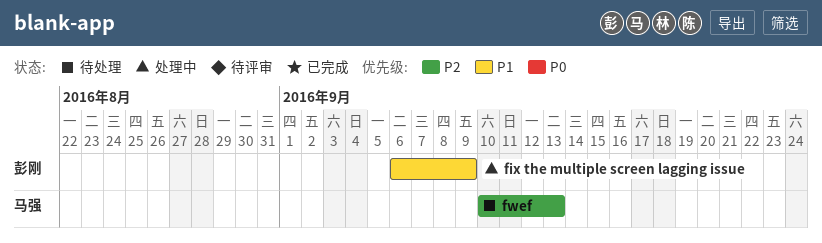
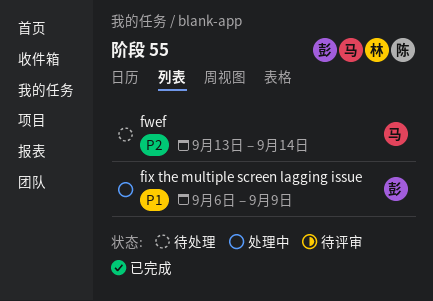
fwef, start: Sep 10 -> Sep 13
fwef, due: Sep 13 -> Sep 14

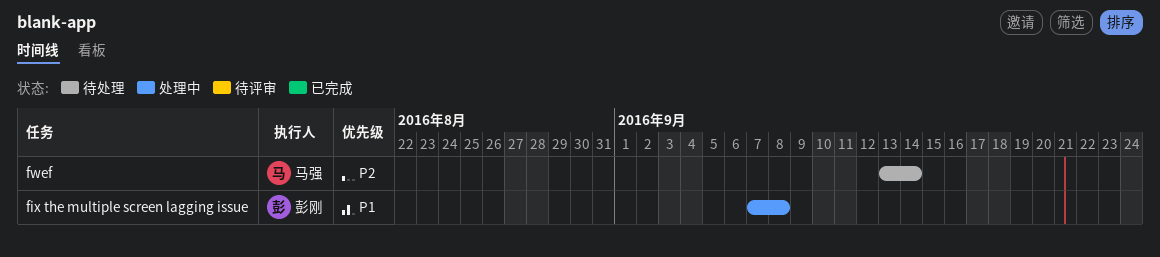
fix the multiple screen lagging issue, start: Sep 6 -> Sep 7
fix the multiple screen lagging issue, due: Sep 9 -> Sep 8

